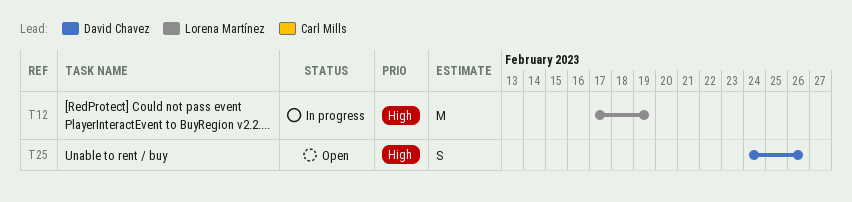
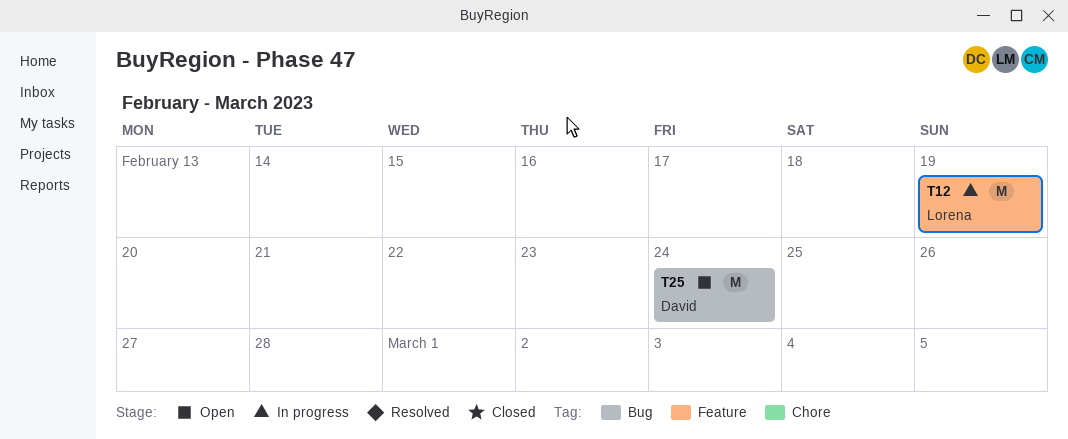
T25, estimate: S -> M
T25, due: Feb 26 -> Feb 24

